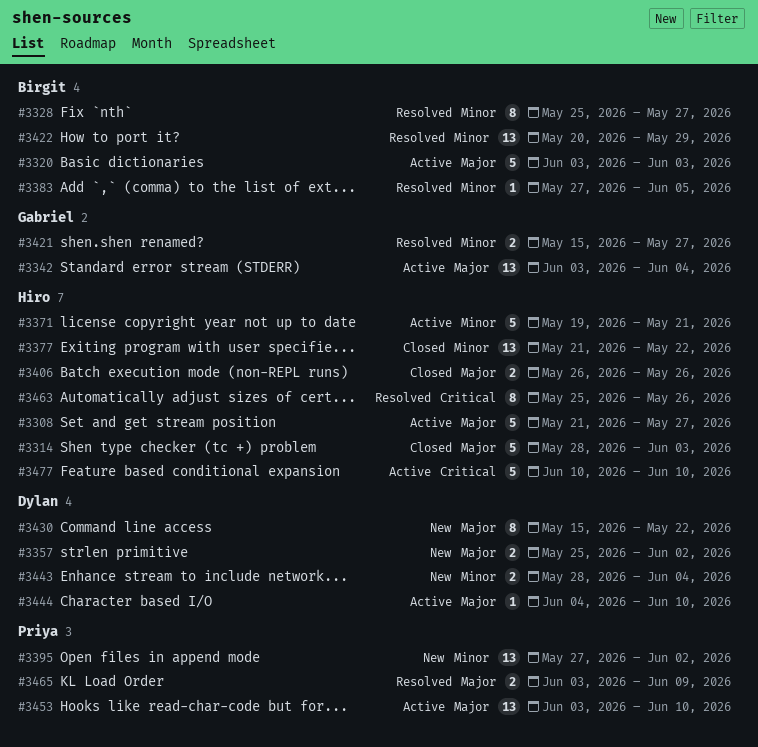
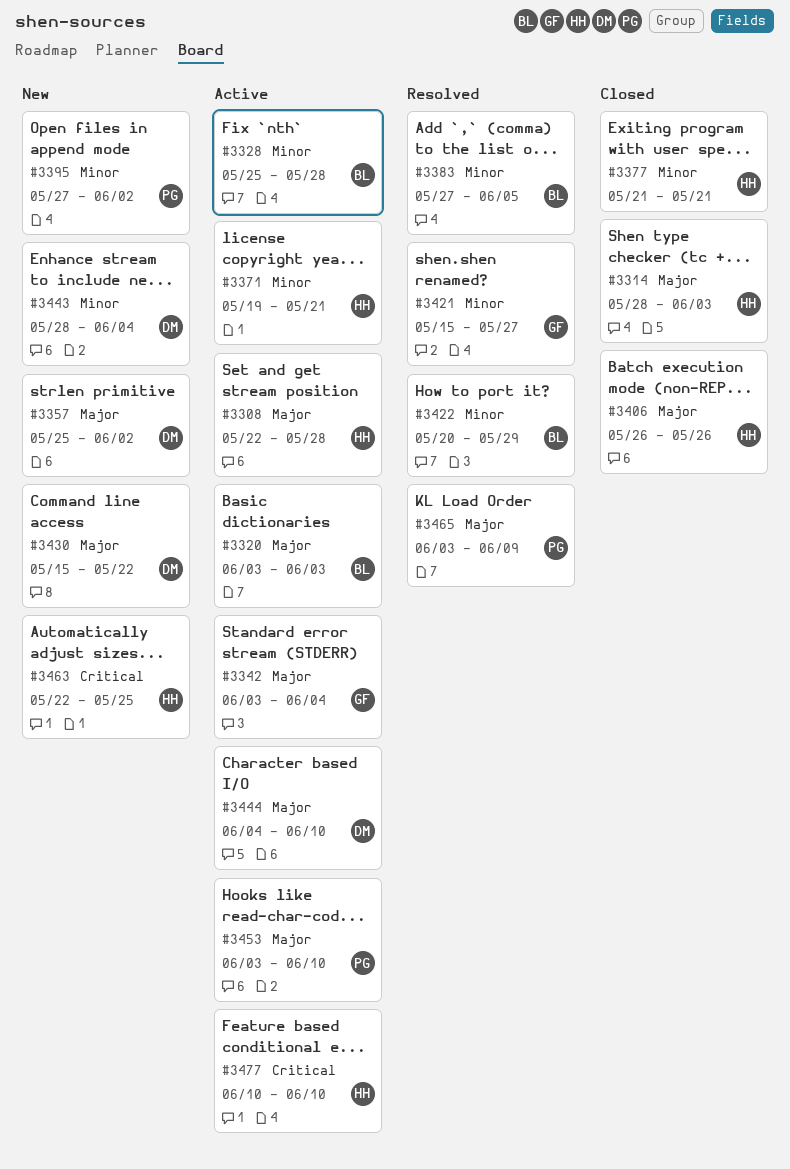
#3308, start: May 21 -> May 22
#3308, due: May 27 -> May 28
#3328, status: Resolved -> Active
#3328, due: May 27 -> May 28
#3377, due: May 22 -> May 21
#3463, status: Resolved -> New
#3463, start: May 25 -> May 22
#3463, due: May 26 -> May 25

